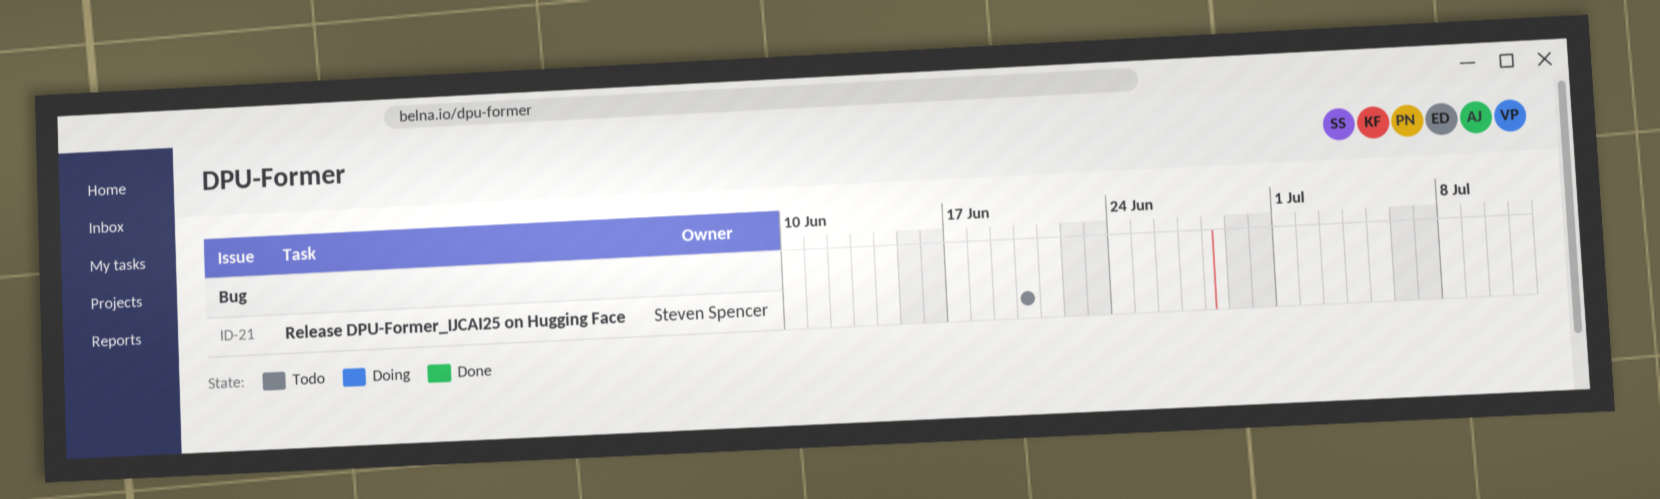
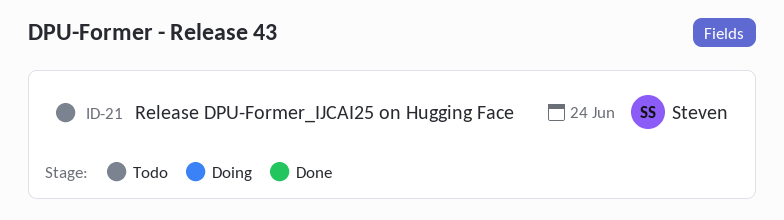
ID-21, due: Jun 20 -> Jun 24

